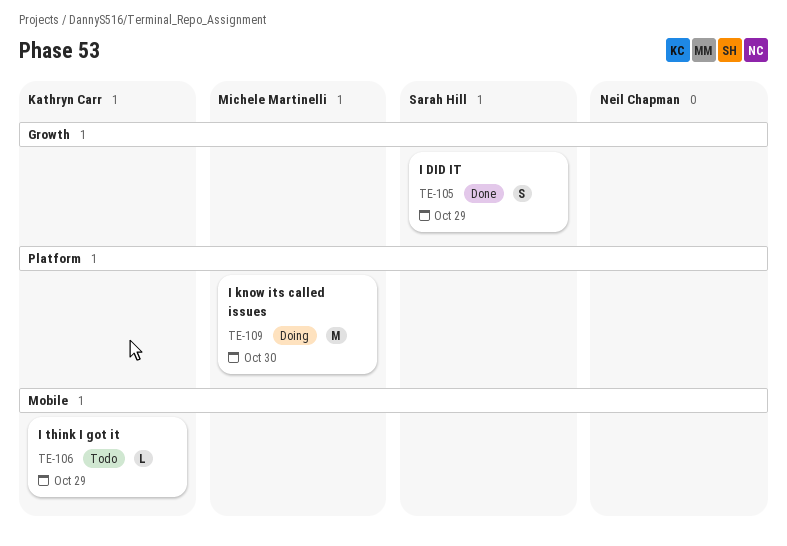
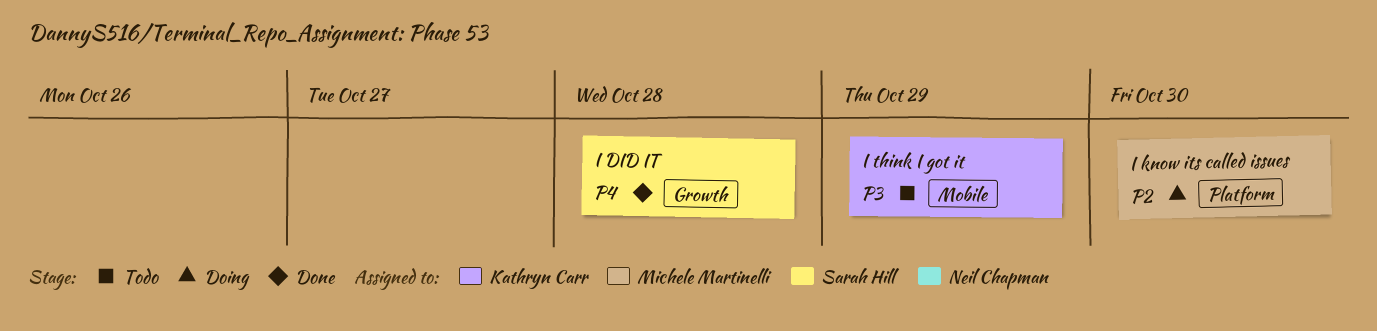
I DID IT, due: Oct 29 -> Oct 28

